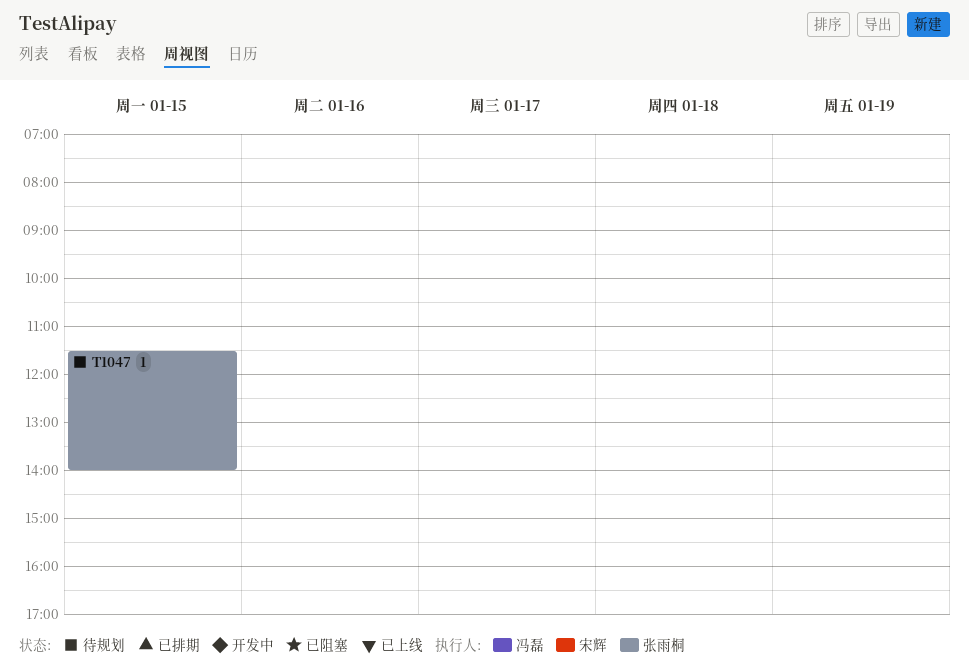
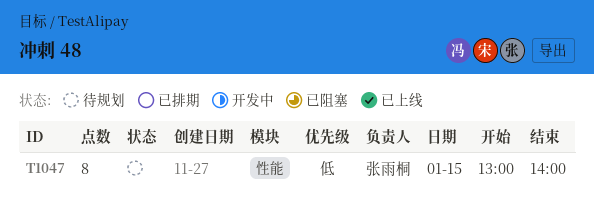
T1047, estimate: 1 -> 8
T1047, begins: 11:30 -> 13:00

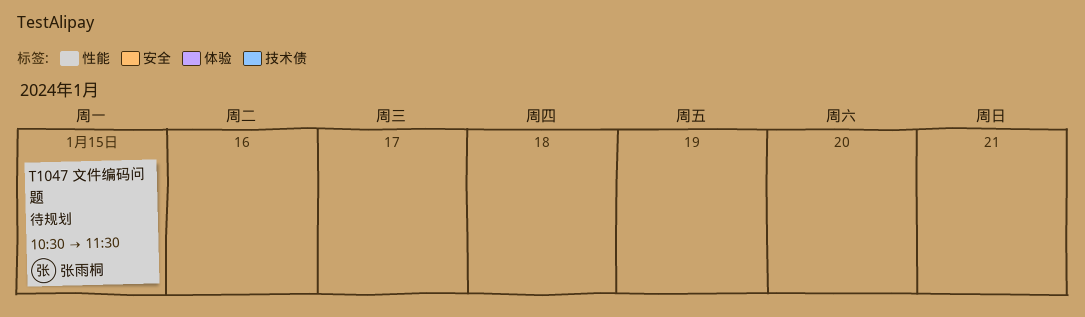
T1047, begins: 13:00 -> 10:30
T1047, ends: 14:00 -> 11:30

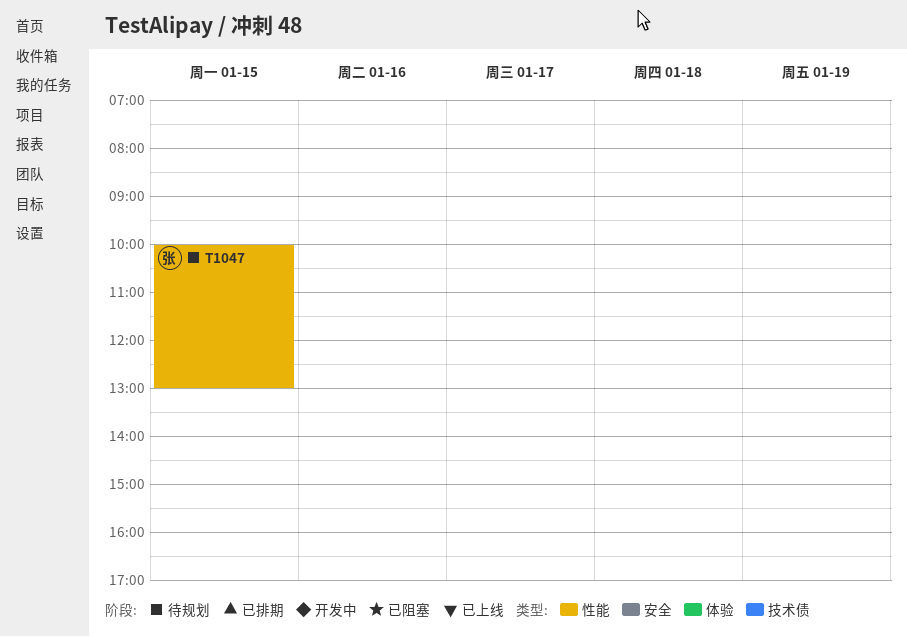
T1047, begins: 10:30 -> 10:00
T1047, ends: 11:30 -> 13:00

